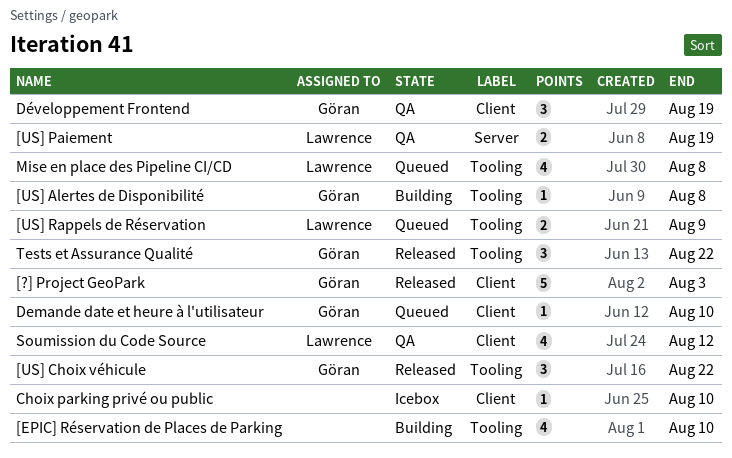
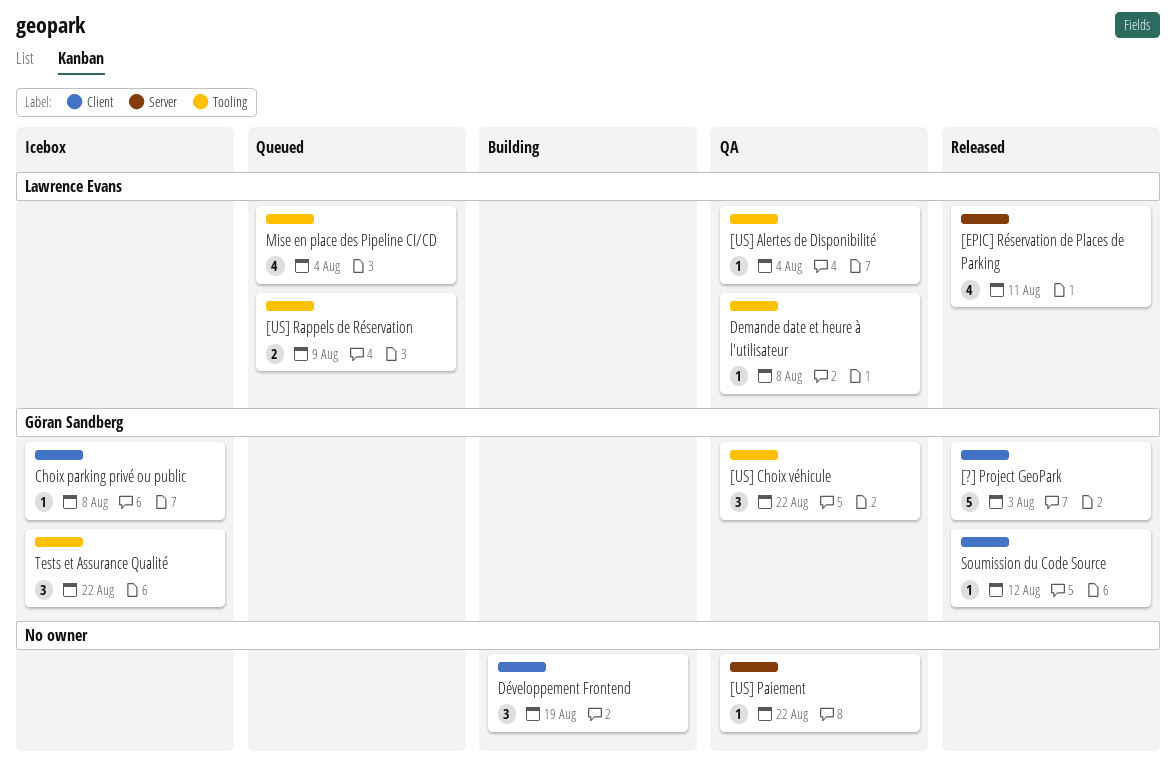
[EPIC] Réservation de Places de Parking, status: Building -> Released
[EPIC] Réservation de Places de Parking, owner: none -> Lawrence Evans
[EPIC] Réservation de Places de Parking, label: Tooling -> Server
[EPIC] Réservation de Places de Parking, due: Aug 10 -> Aug 11
[US] Alertes de Disponibilité, status: Building -> QA
[US] Alertes de Disponibilité, owner: Göran Sandberg -> Lawrence Evans
[US] Alertes de Disponibilité, due: Aug 8 -> Aug 4
[US] Choix véhicule, status: Released -> QA
[US] Paiement, owner: Lawrence Evans -> none
[US] Paiement, estimate: 2 -> 1
[US] Paiement, due: Aug 19 -> Aug 22
Choix parking privé ou public, owner: none -> Göran Sandberg
Choix parking privé ou public, due: Aug 10 -> Aug 8
Demande date et heure à l'utilisateur, status: Queued -> QA
Demande date et heure à l'utilisateur, owner: Göran Sandberg -> Lawrence Evans
Demande date et heure à l'utilisateur, label: Client -> Tooling
Demande date et heure à l'utilisateur, due: Aug 10 -> Aug 8
Développement Frontend, status: QA -> Building
Développement Frontend, owner: Göran Sandberg -> none
Mise en place des Pipeline CI/CD, due: Aug 8 -> Aug 4
Soumission du Code Source, status: QA -> Released
Soumission du Code Source, owner: Lawrence Evans -> Göran Sandberg
Soumission du Code Source, estimate: 4 -> 1
Tests et Assurance Qualité, status: Released -> Icebox

